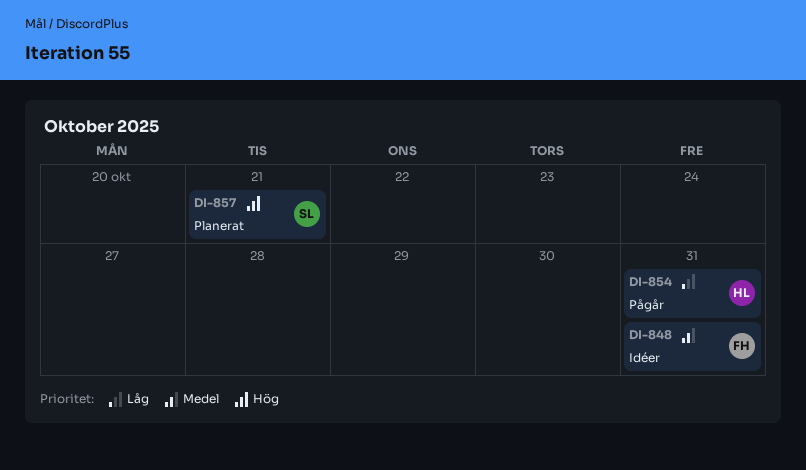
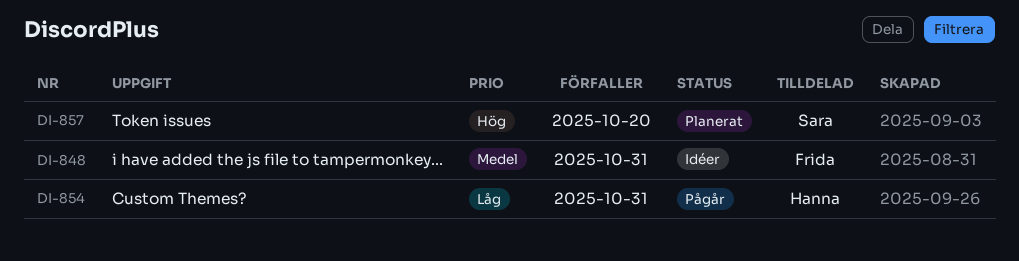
DI-857, due: Oct 21 -> Oct 20

